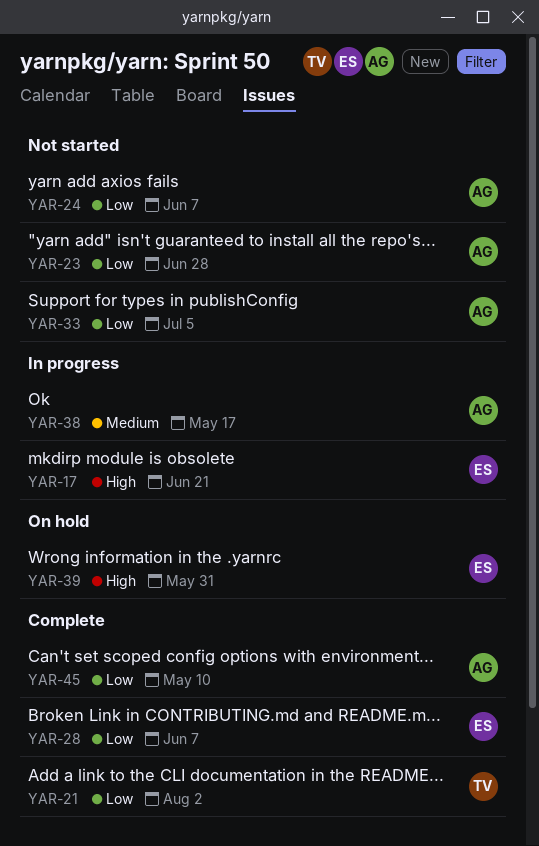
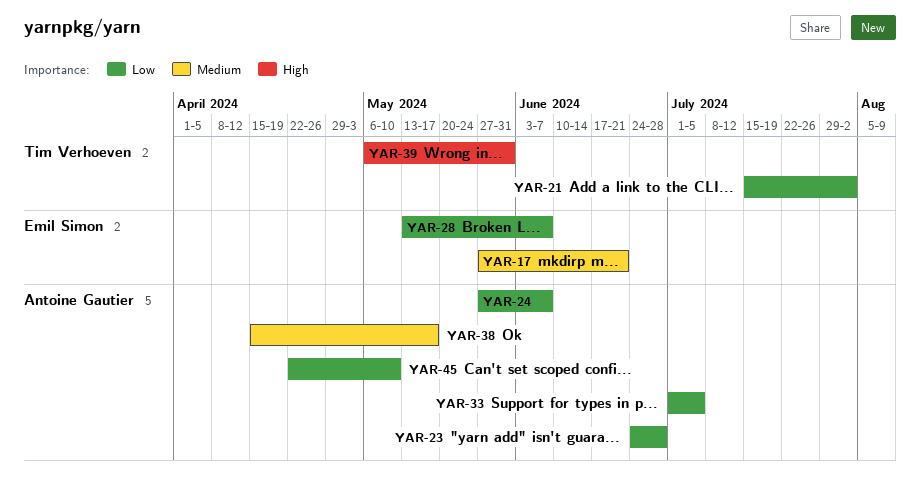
YAR-17, priority: High -> Medium
YAR-39, owner: Emil Simon -> Tim Verhoeven

